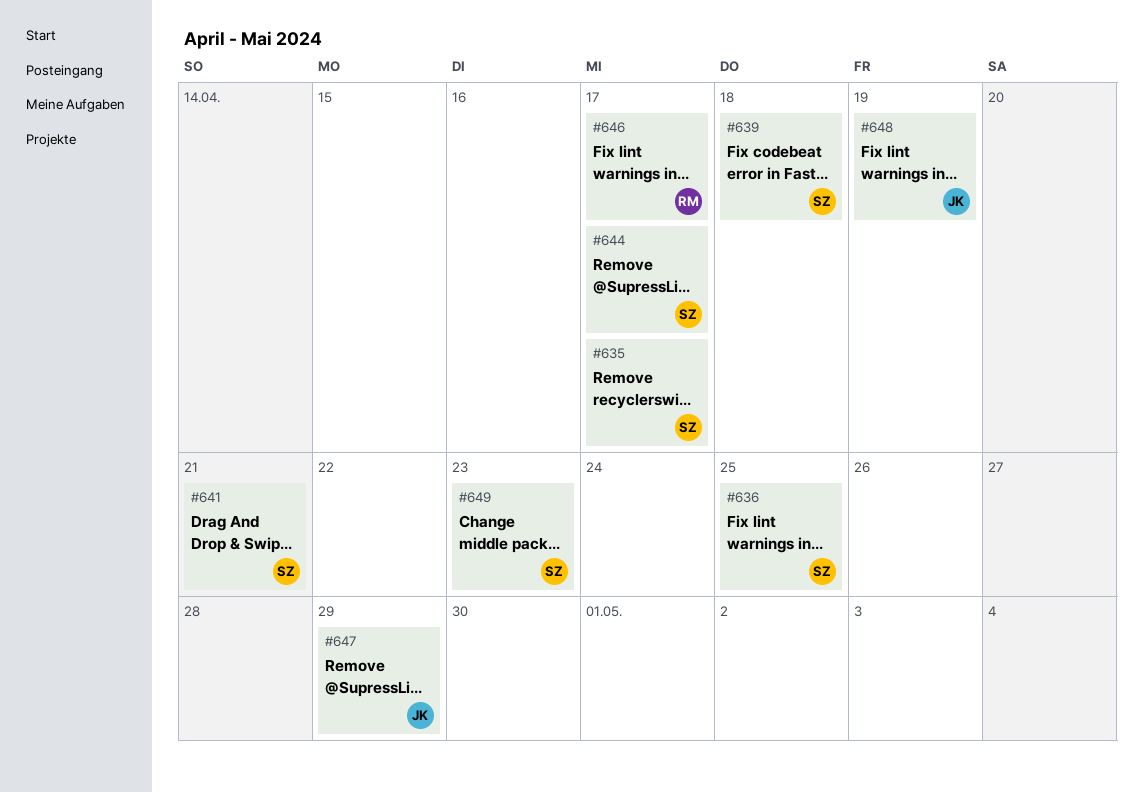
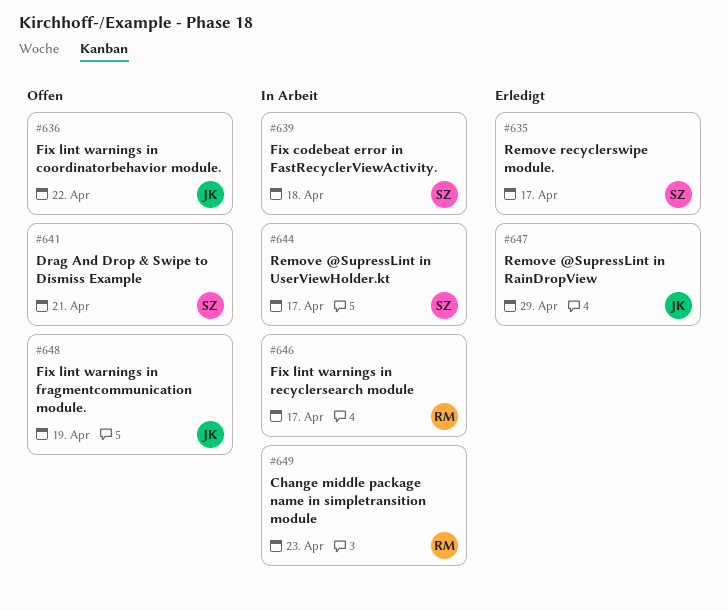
#636, owner: SZ -> JK
#636, due: Apr 25 -> Apr 22
#649, owner: SZ -> RM

